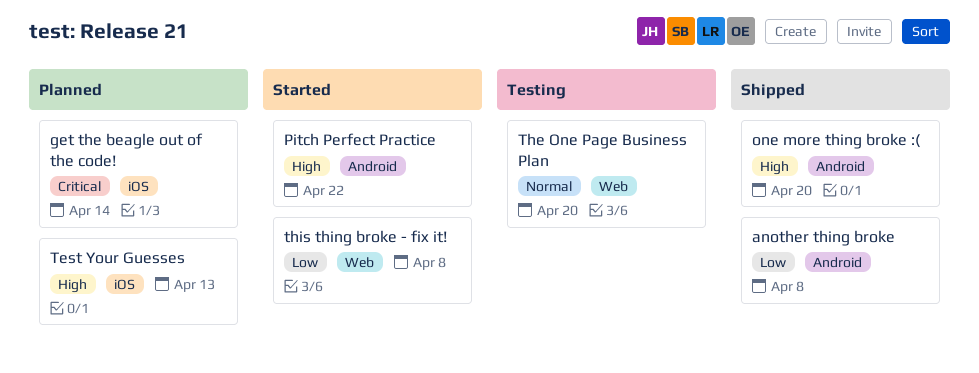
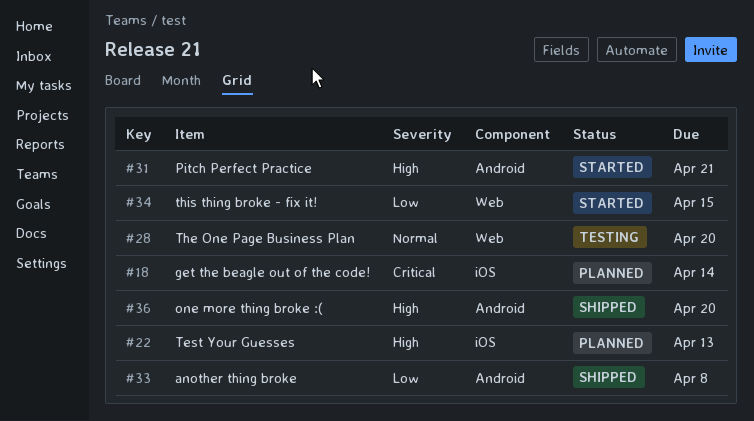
Pitch Perfect Practice, due: Apr 22 -> Apr 21
this thing broke - fix it!, due: Apr 8 -> Apr 15

